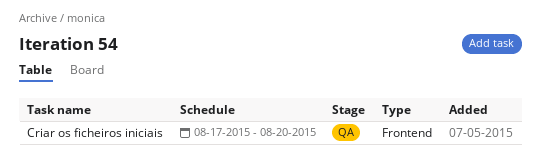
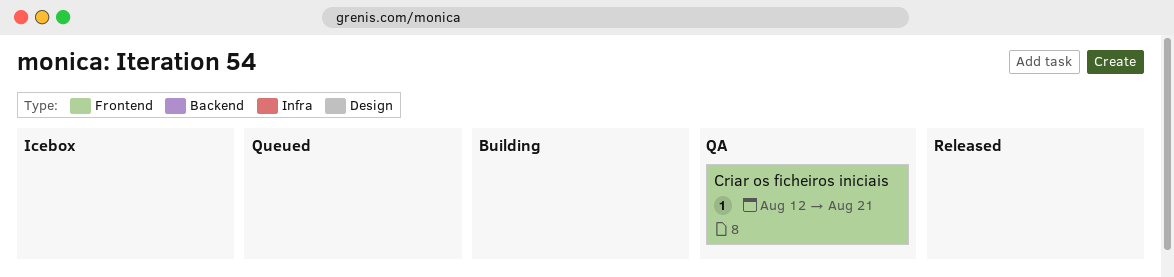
Criar os ficheiros iniciais, start: Aug 17 -> Aug 12
Criar os ficheiros iniciais, due: Aug 20 -> Aug 21

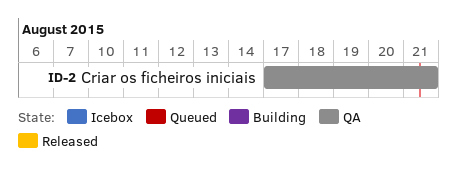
Criar os ficheiros iniciais, start: Aug 12 -> Aug 17

